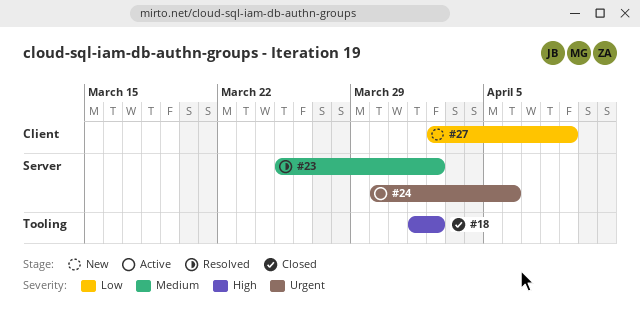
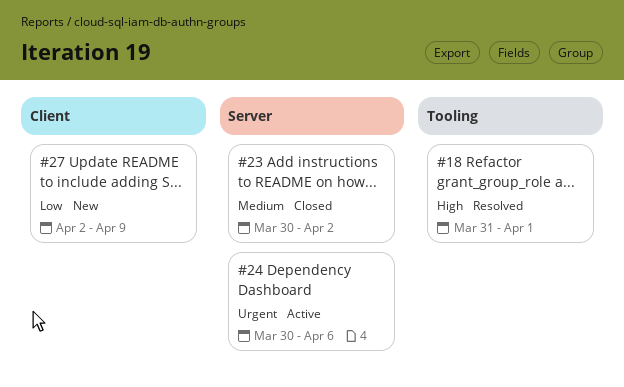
#18, status: Closed -> Resolved
#18, start: Apr 1 -> Mar 31
#18, due: Apr 2 -> Apr 1
#23, status: Resolved -> Closed
#23, start: Mar 25 -> Mar 30

